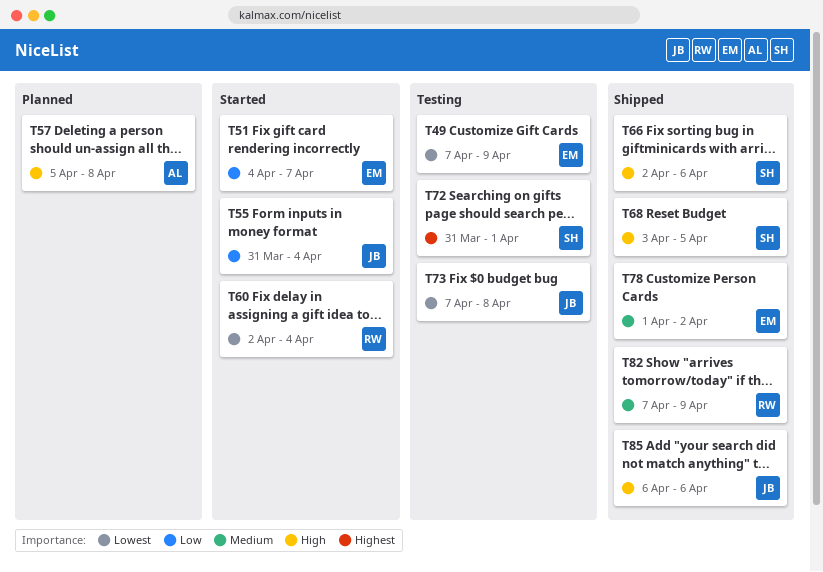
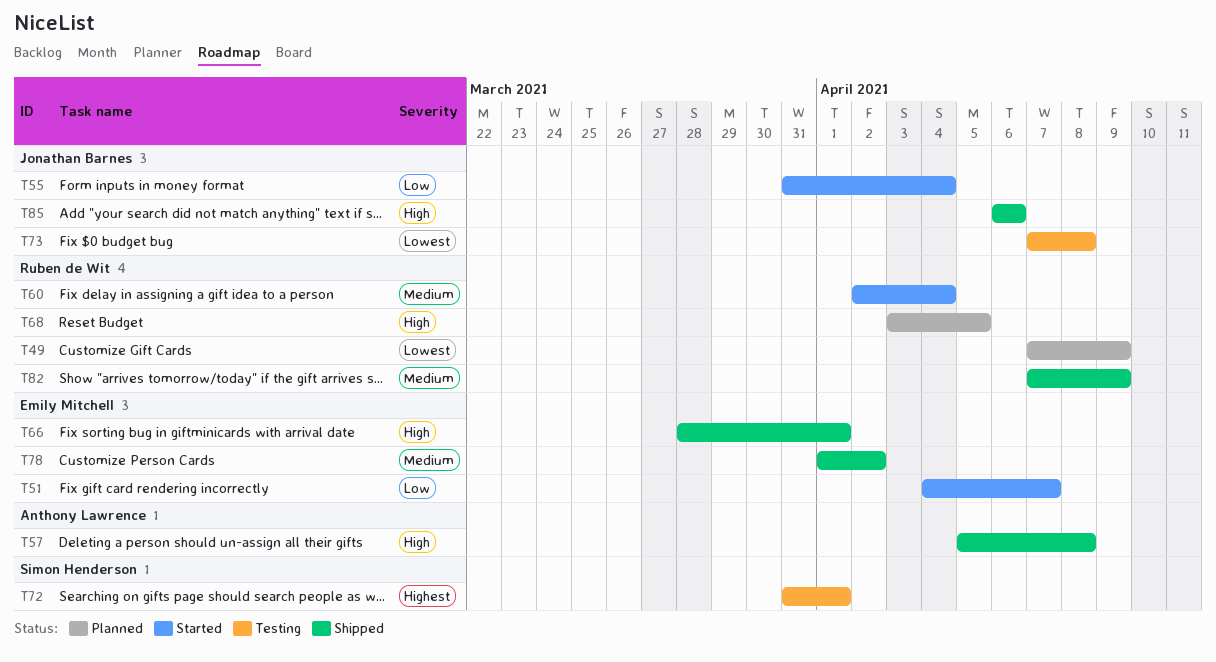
T49, status: Testing -> Planned
T49, owner: Emily Mitchell -> Ruben de Wit
T57, status: Planned -> Shipped
T60, priority: Lowest -> Medium
T66, owner: Simon Henderson -> Emily Mitchell
T66, start: Apr 2 -> Mar 28
T66, due: Apr 6 -> Apr 1
T68, status: Shipped -> Planned
T68, owner: Simon Henderson -> Ruben de Wit

